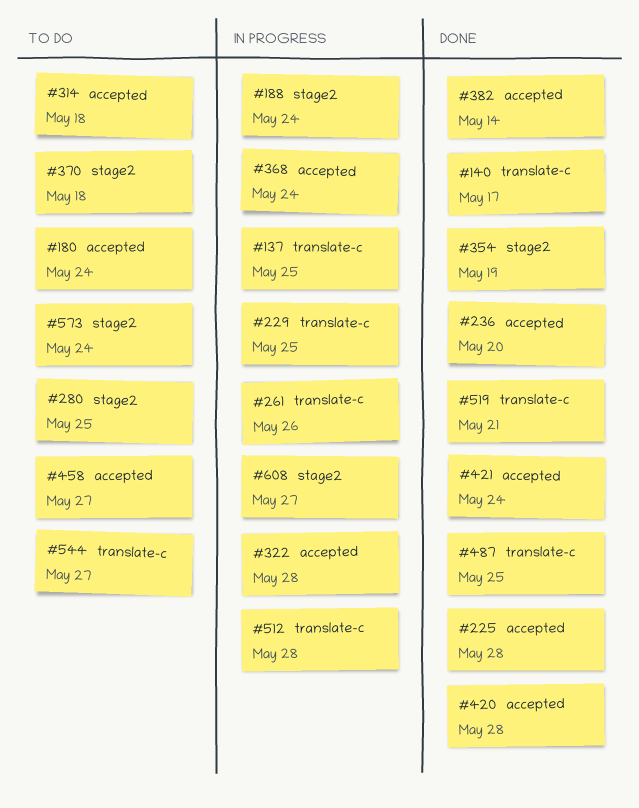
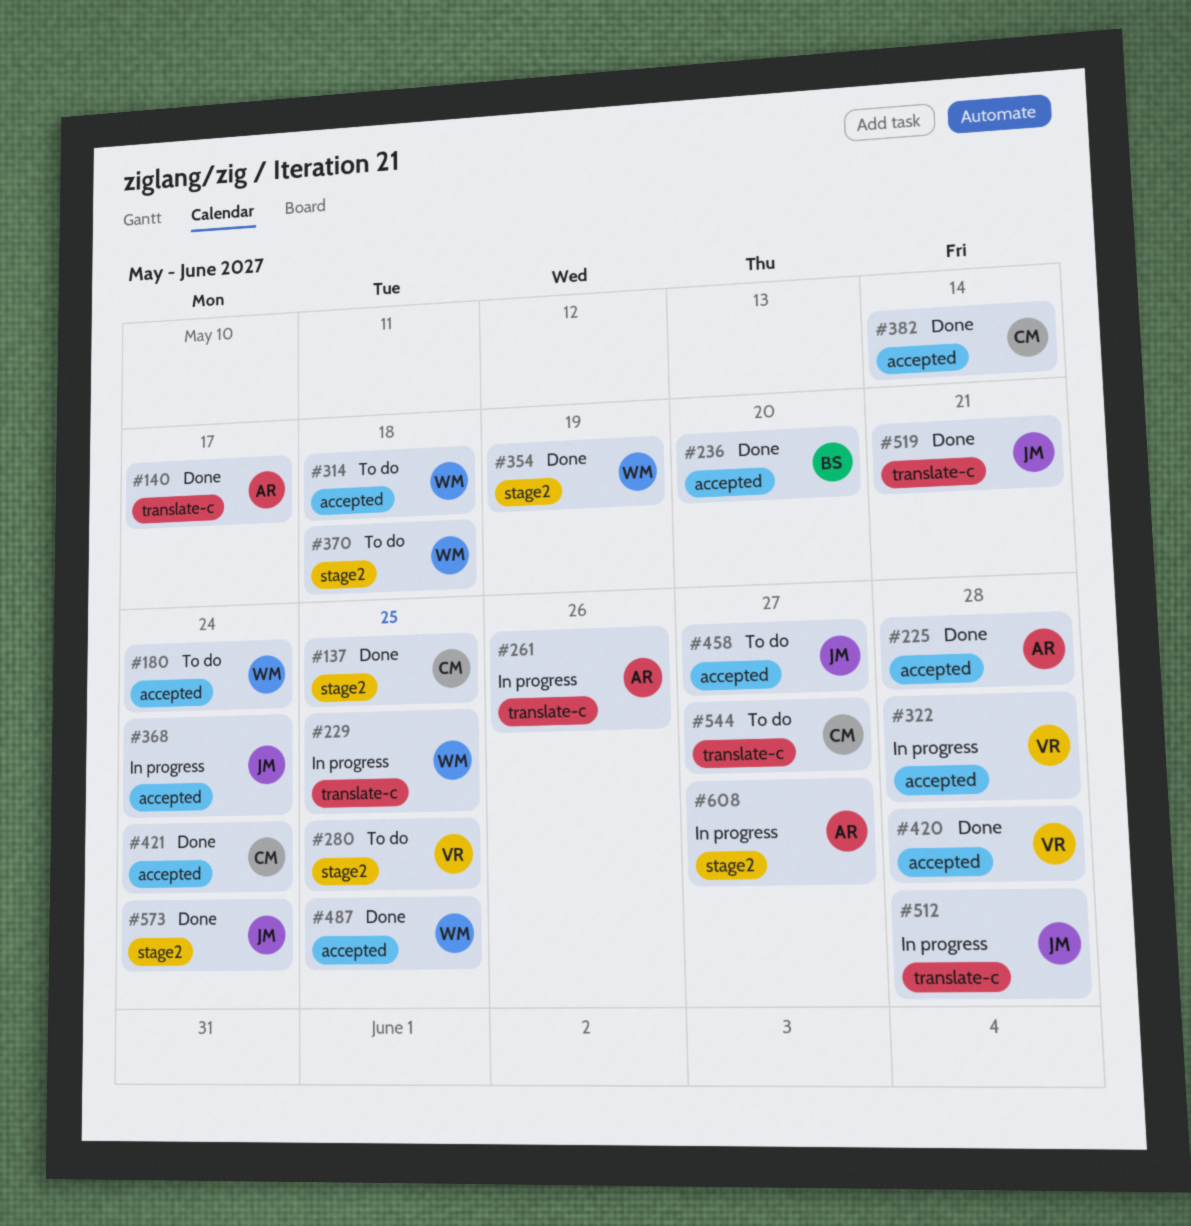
#137, status: In progress -> Done
#137, label: translate-c -> stage2
#188: present -> none
#487, label: translate-c -> accepted
#573, status: To do -> Done

